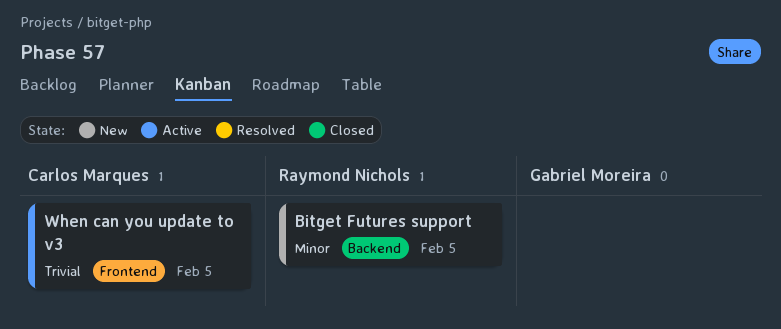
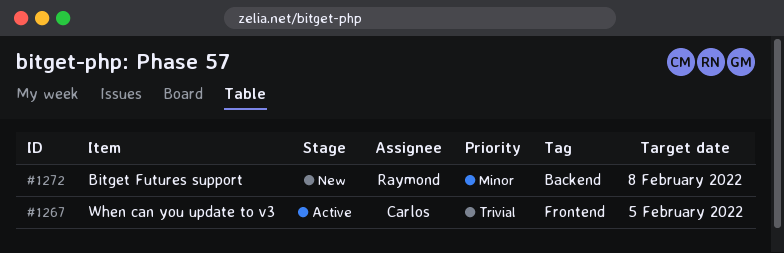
Bitget Futures support, due: Feb 5 -> Feb 8

